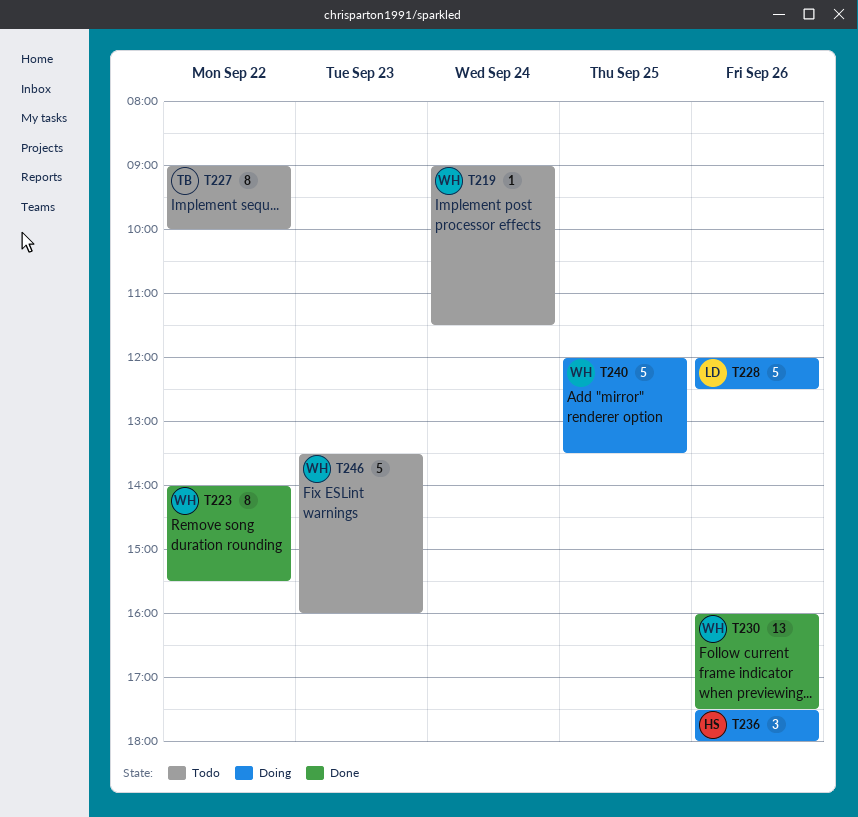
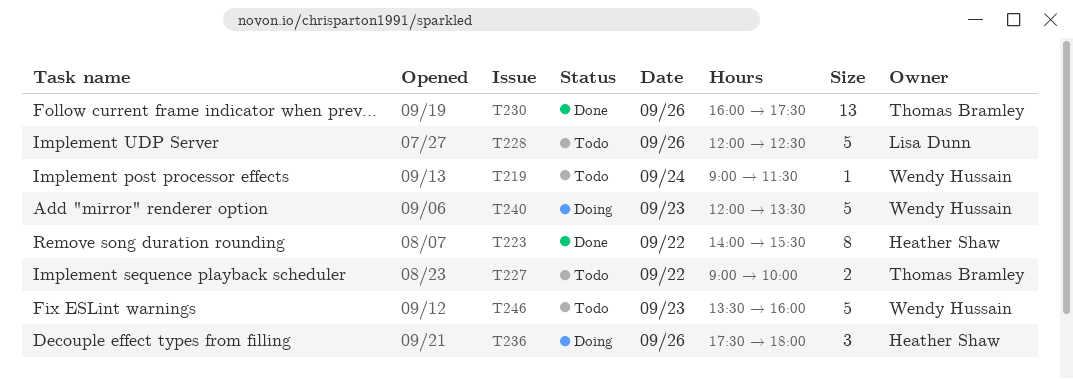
T223, owner: Wendy Hussain -> Heather Shaw
T227, estimate: 8 -> 2
T228, status: Doing -> Todo
T230, owner: Wendy Hussain -> Thomas Bramley
T240, day: Sep 25 -> Sep 23

